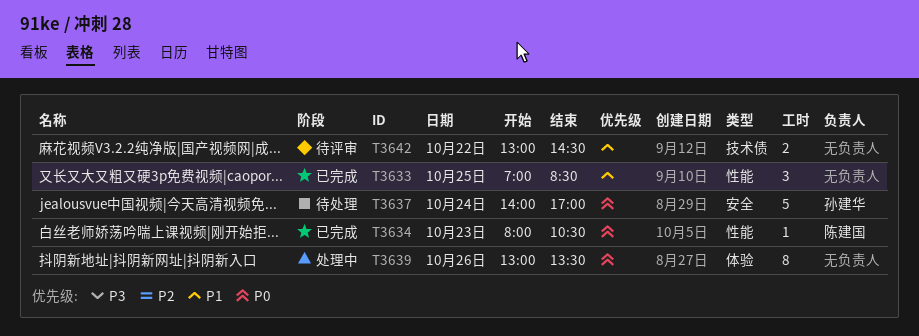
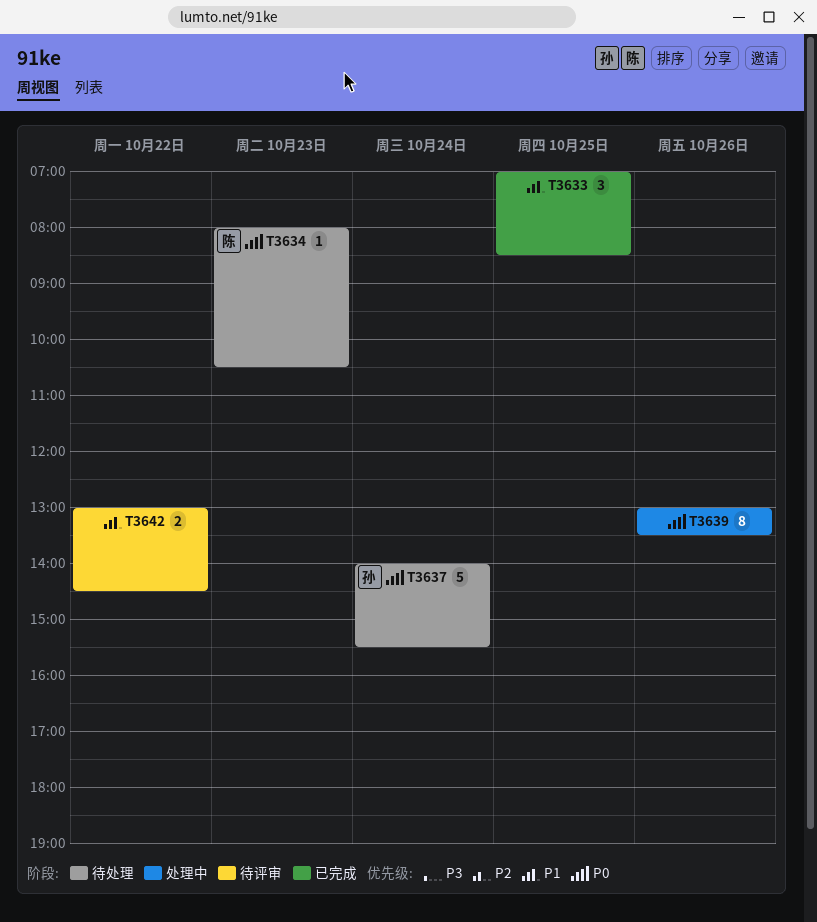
T3634, status: 已完成 -> 待处理
T3637, ends: 17:00 -> 15:30

